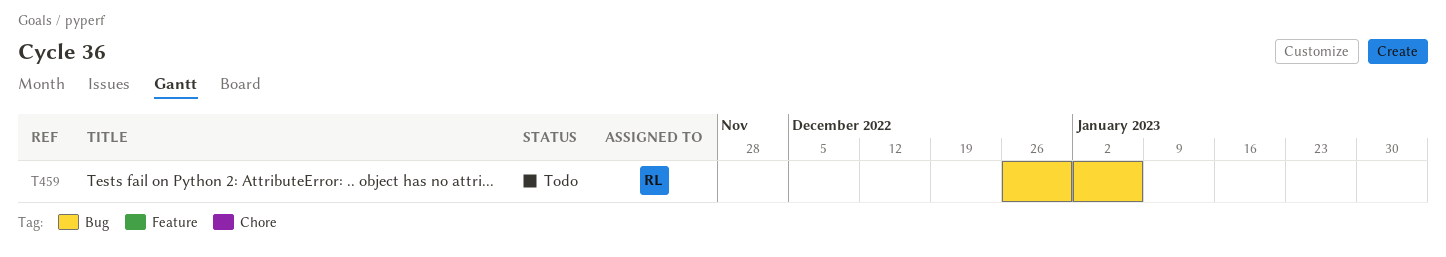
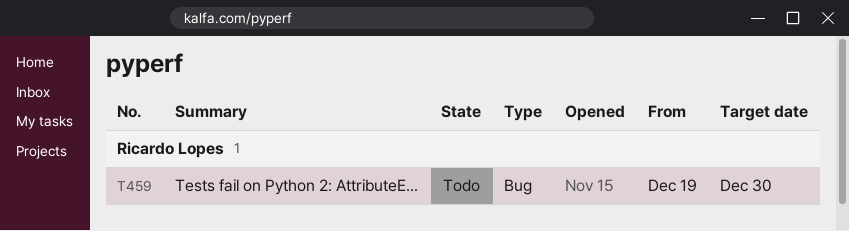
T459, start: Dec 26 -> Dec 19
T459, due: Jan 6 -> Dec 30

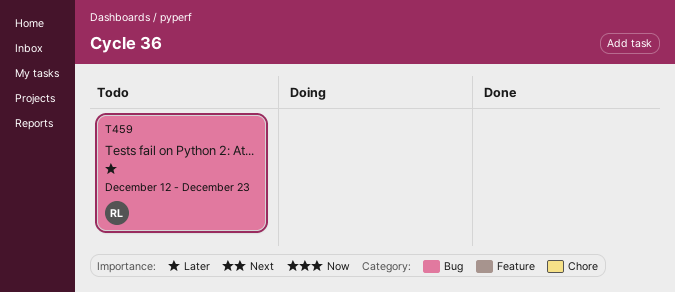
T459, start: Dec 19 -> Dec 12
T459, due: Dec 30 -> Dec 23

